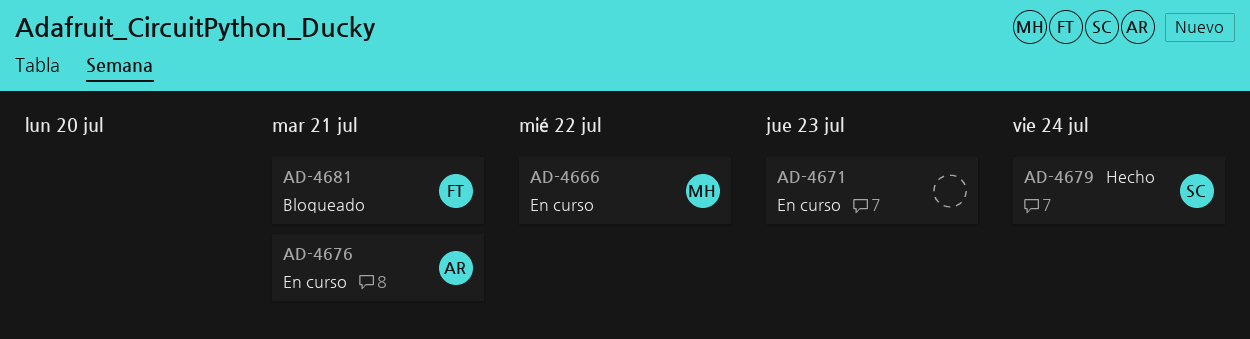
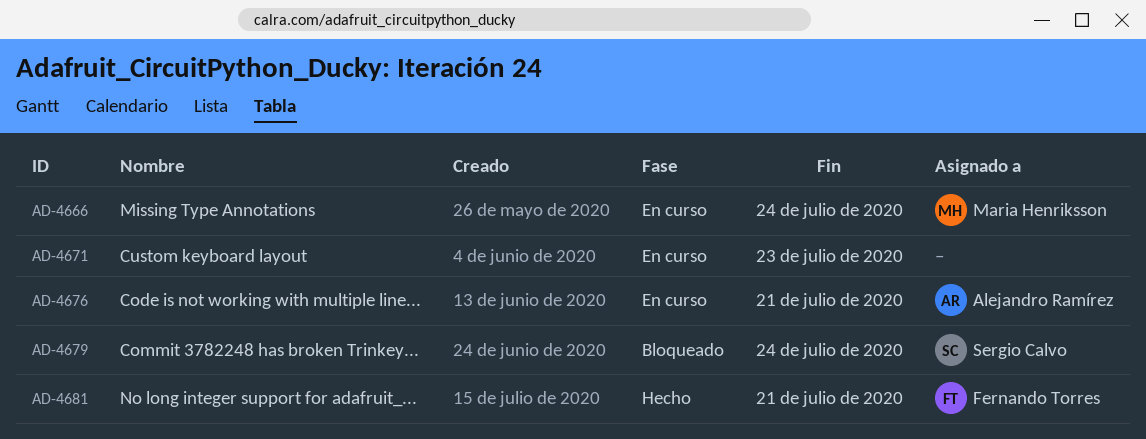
AD-4666, due: Jul 22 -> Jul 24
AD-4679, status: Hecho -> Bloqueado
AD-4681, status: Bloqueado -> Hecho

